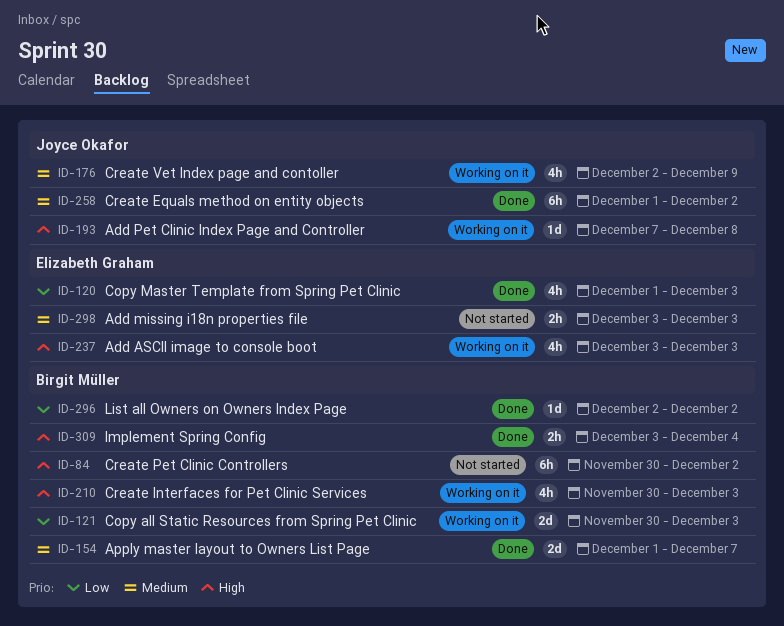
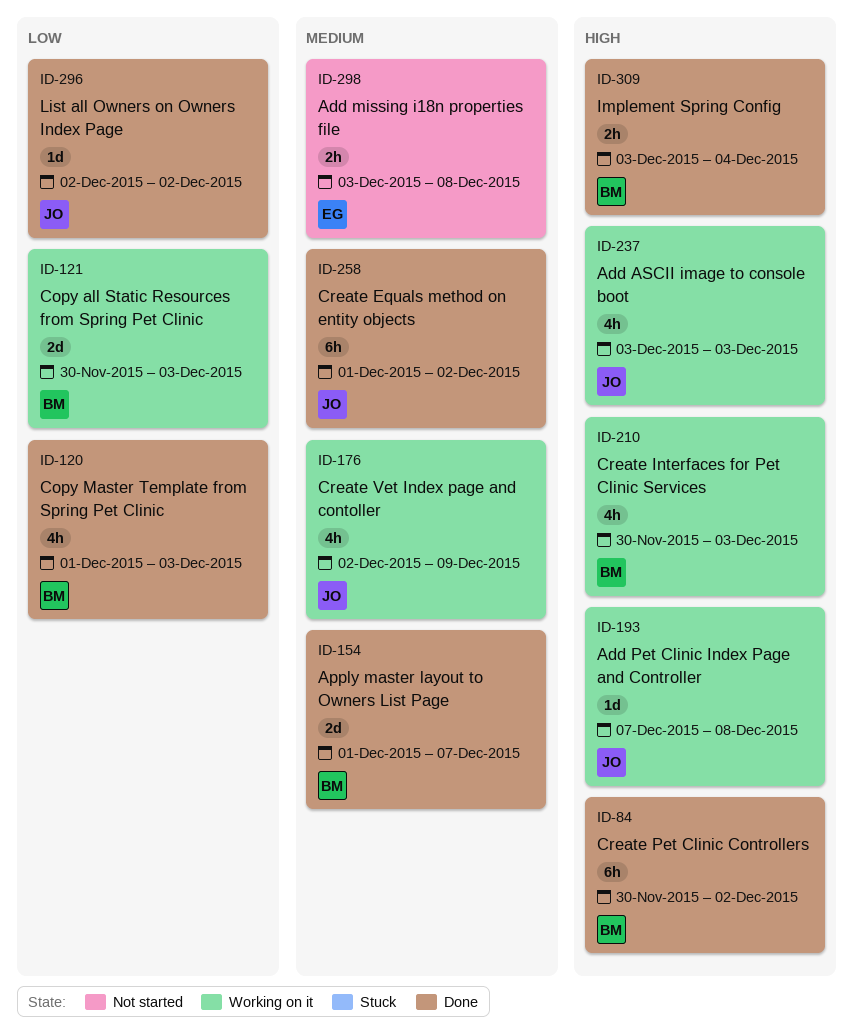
ID-84, status: Not started -> Done
ID-120, owner: Elizabeth Graham -> Birgit Müller
ID-237, owner: Elizabeth Graham -> Joyce Okafor
ID-296, owner: Birgit Müller -> Joyce Okafor
ID-298, due: Dec 3 -> Dec 8

